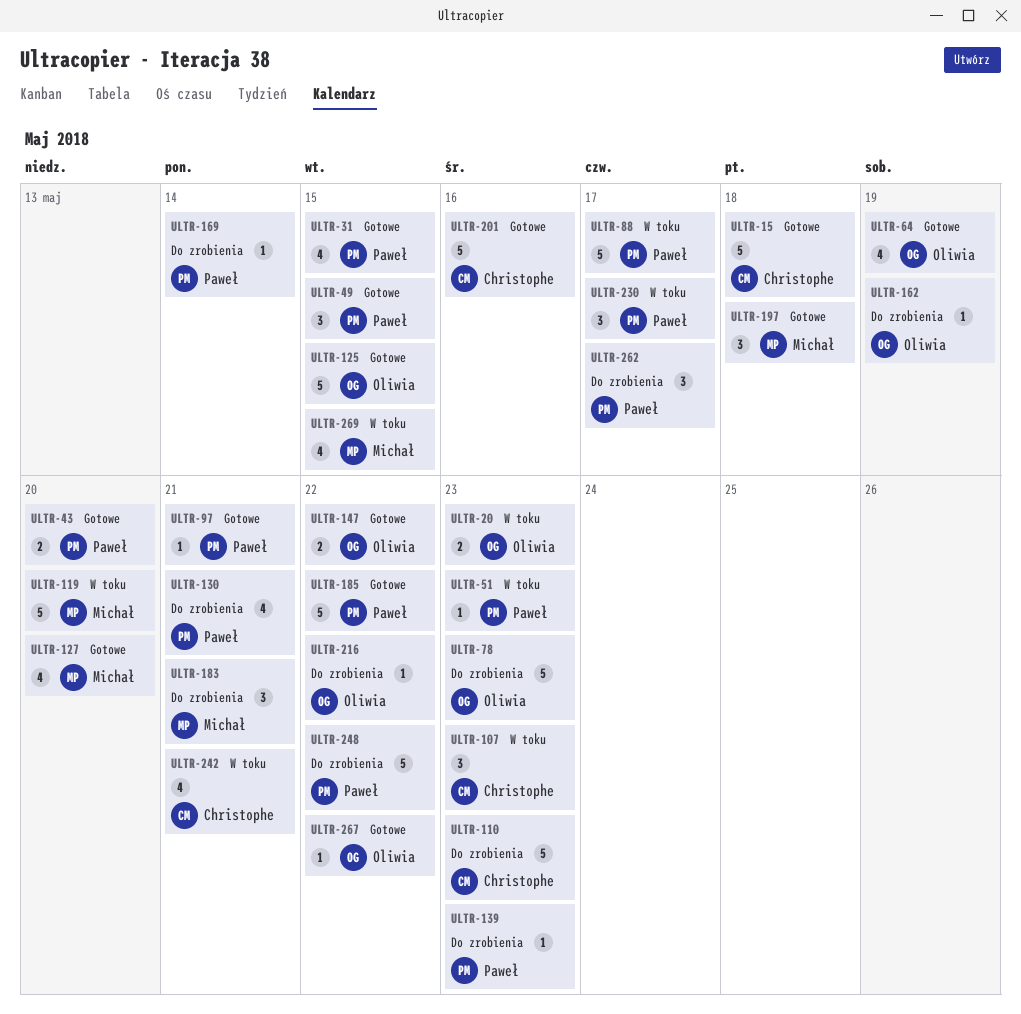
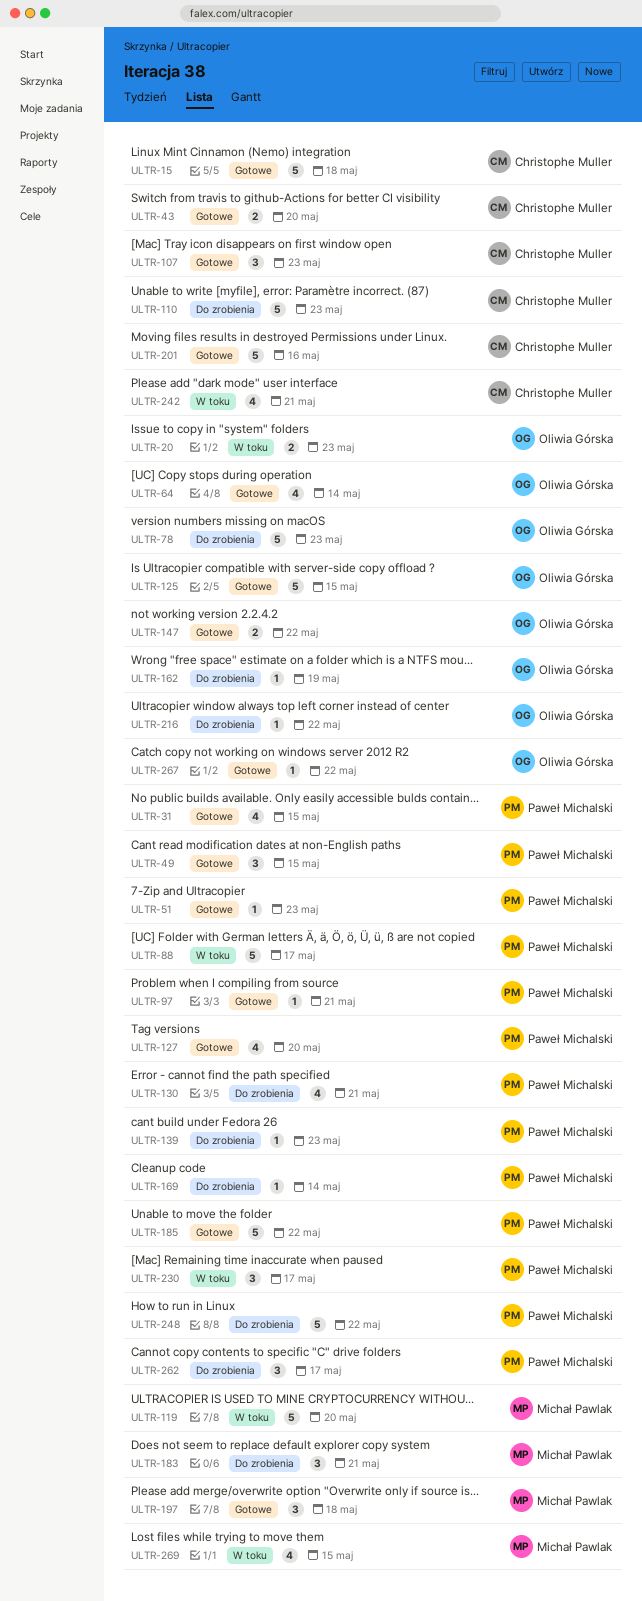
ULTR-43, owner: Paweł Michalski -> Christophe Muller
ULTR-51, status: W toku -> Gotowe
ULTR-64, due: May 19 -> May 14
ULTR-107, status: W toku -> Gotowe
ULTR-127, owner: Michał Pawlak -> Paweł Michalski

